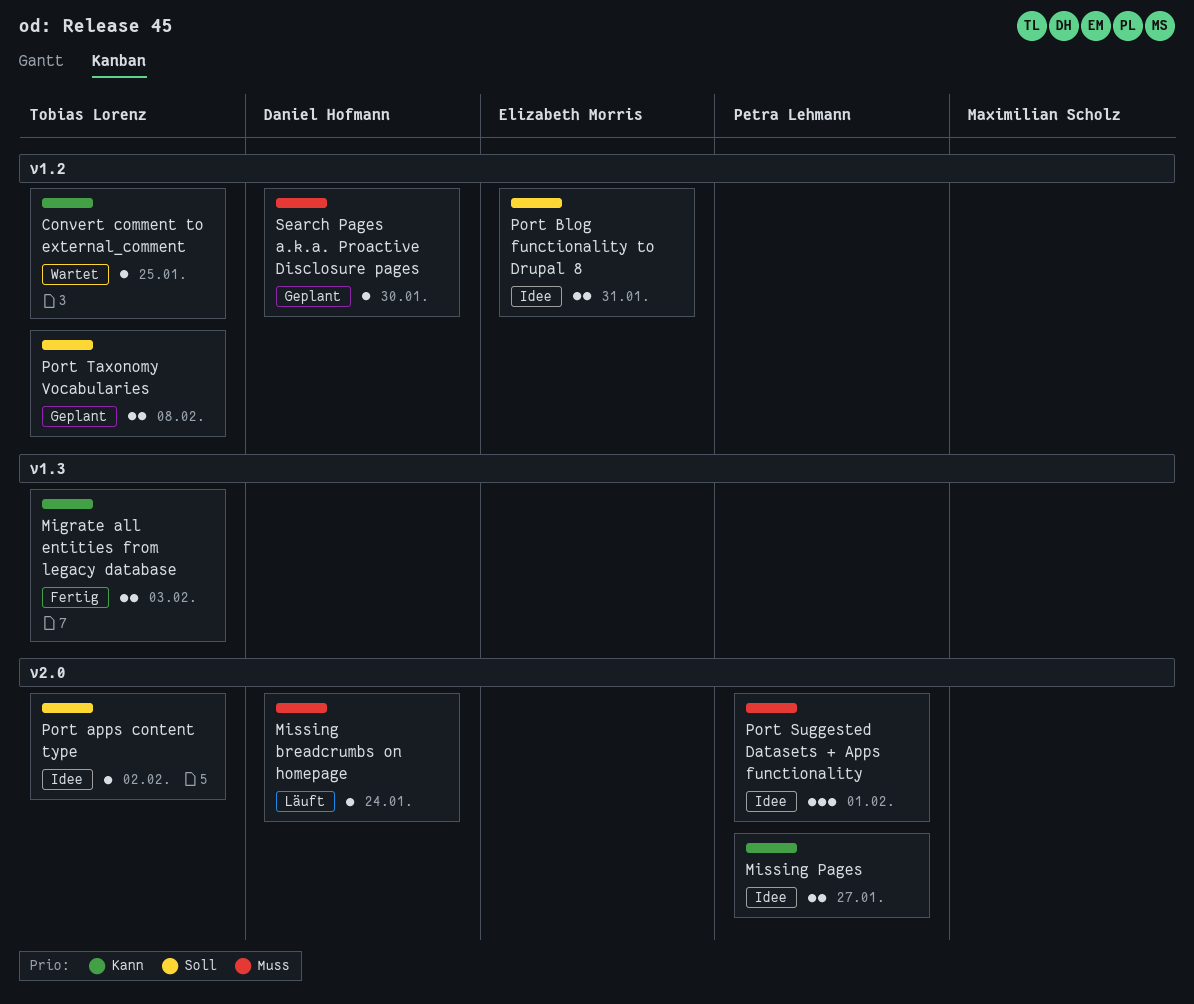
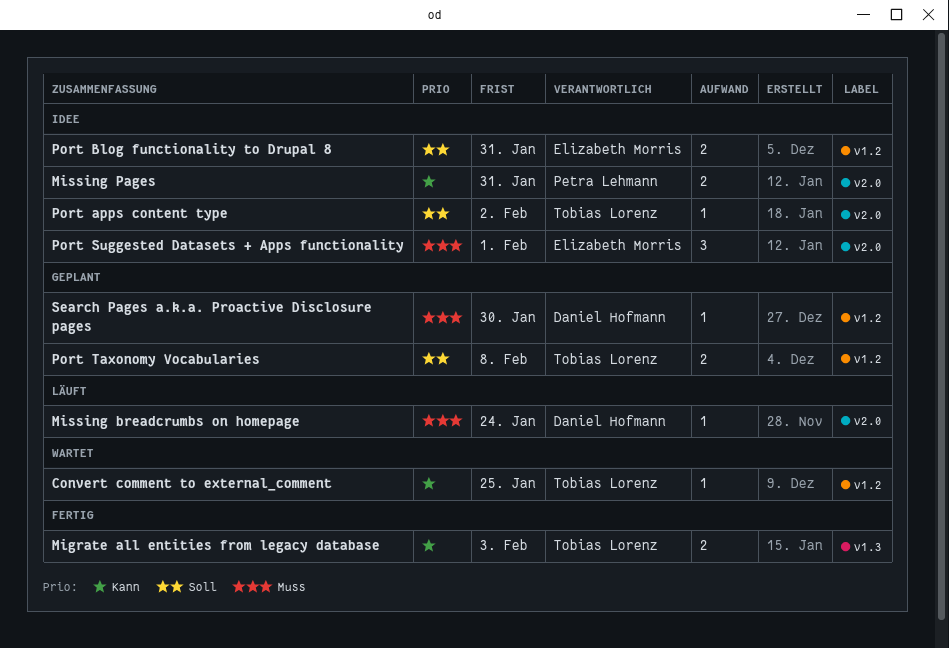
Missing Pages, due: Jan 27 -> Jan 31
Port Suggested Datasets + Apps functionality, owner: Petra Lehmann -> Elizabeth Morris

